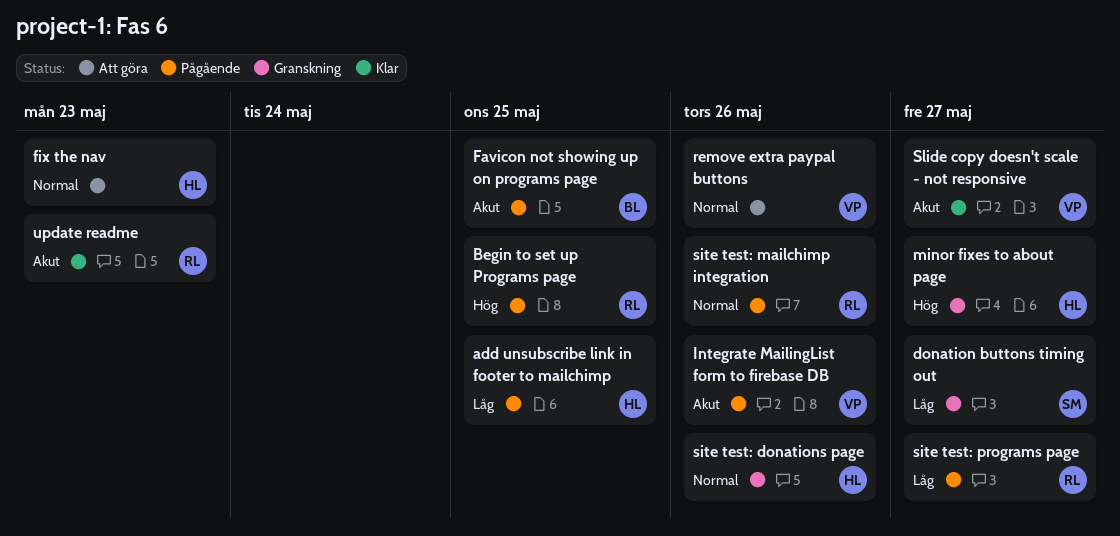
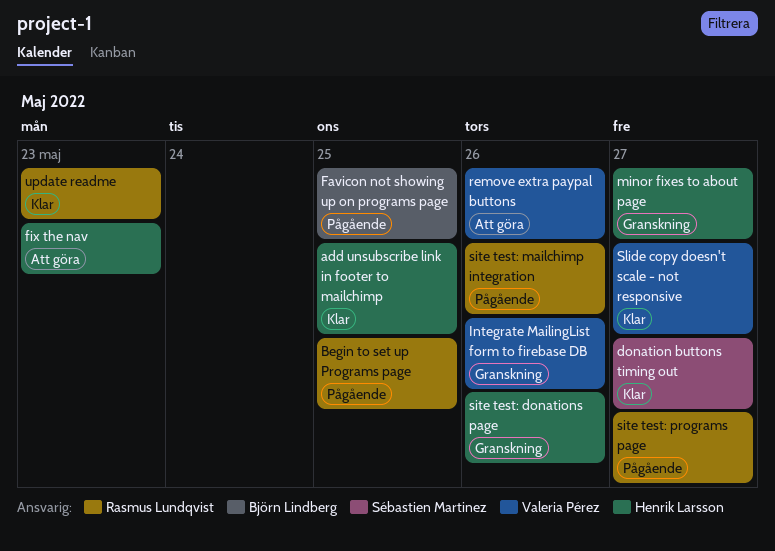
add unsubscribe link in footer to mailchimp, status: Pågående -> Klar
donation buttons timing out, status: Granskning -> Klar
Integrate MailingList form to firebase DB, status: Pågående -> Granskning

